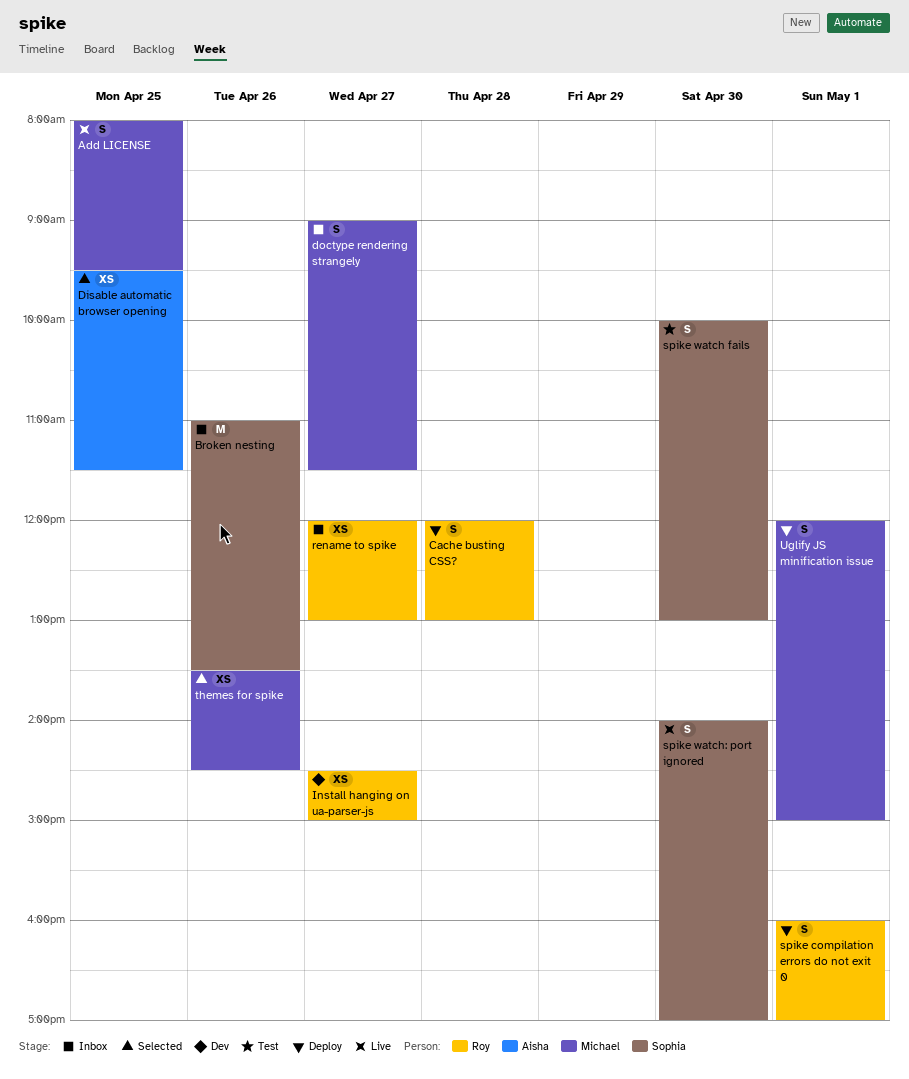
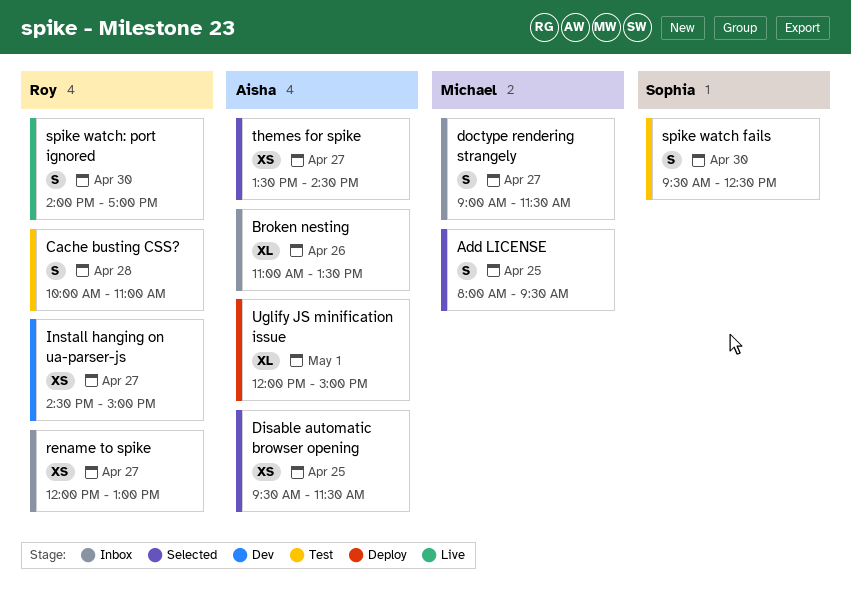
Add LICENSE, status: Live -> Selected
Broken nesting, owner: Sophia -> Aisha
Broken nesting, estimate: M -> XL
Cache busting CSS?, status: Deploy -> Test
Cache busting CSS?, begins: 12:00 -> 10:00
Cache busting CSS?, ends: 13:00 -> 11:00
spike compilation errors do not exit 0: present -> none
spike watch fails, begins: 10:00 -> 09:30
spike watch fails, ends: 13:00 -> 12:30
spike watch: port ignored, owner: Sophia -> Roy
themes for spike, owner: Michael -> Aisha
themes for spike, day: Apr 26 -> Apr 27
Uglify JS minification issue, owner: Michael -> Aisha
Uglify JS minification issue, estimate: S -> XL

